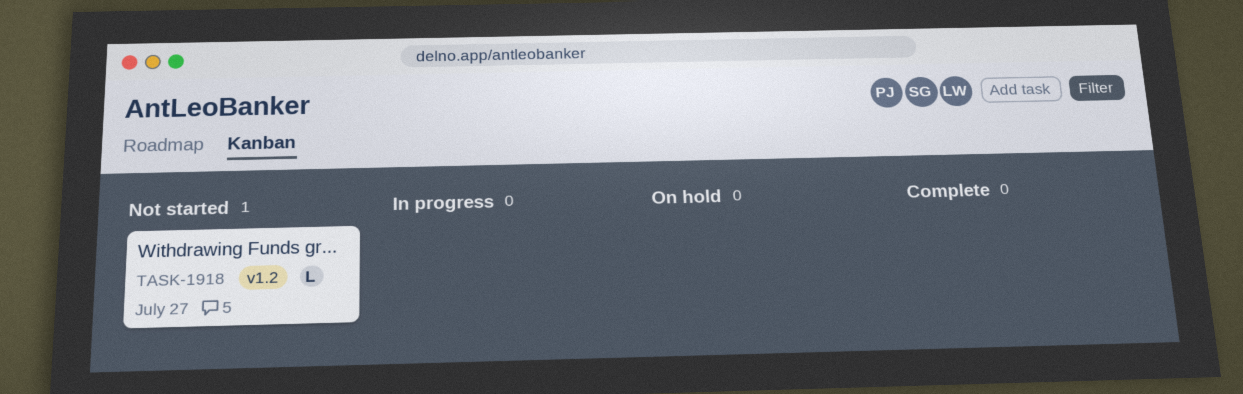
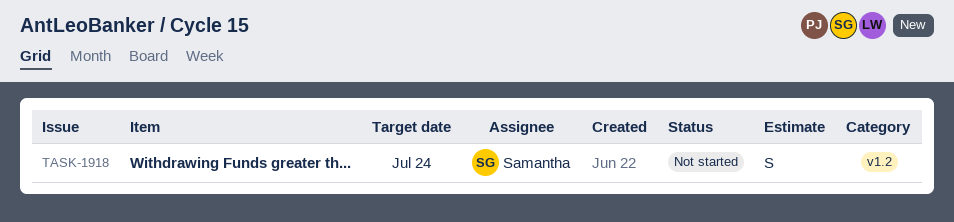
TASK-1918, estimate: L -> S
TASK-1918, due: Jul 27 -> Jul 24

